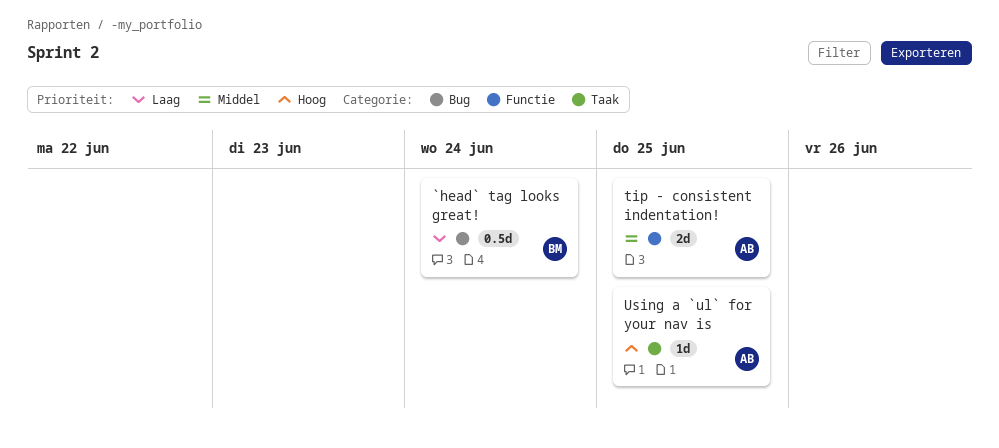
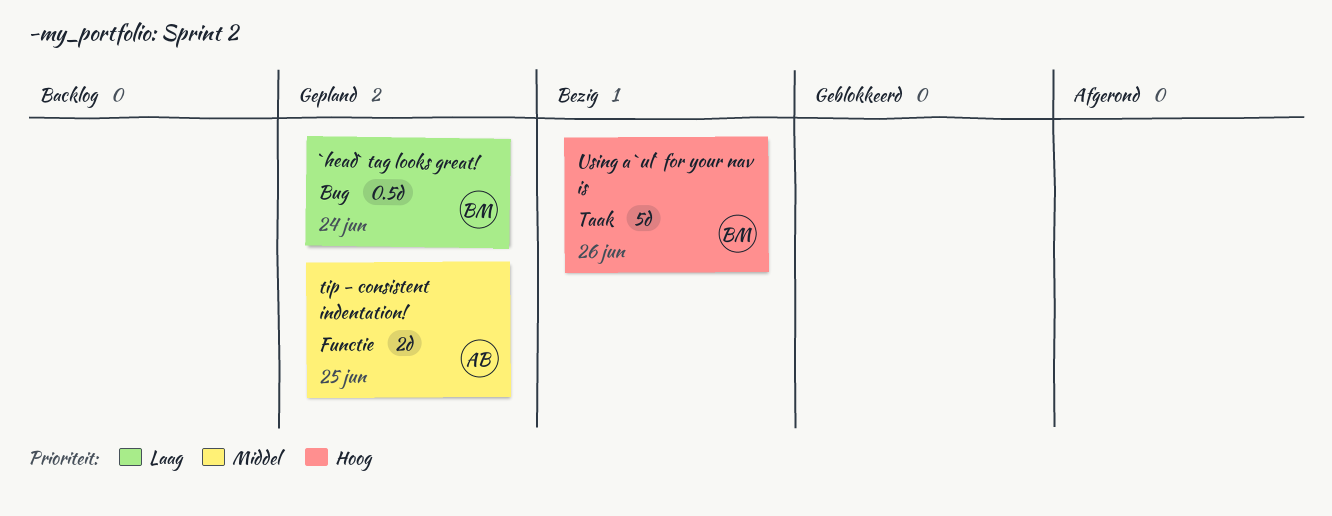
Using a `ul` for your nav is, owner: AB -> BM
Using a `ul` for your nav is, estimate: 1d -> 5d
Using a `ul` for your nav is, due: Jun 25 -> Jun 26

